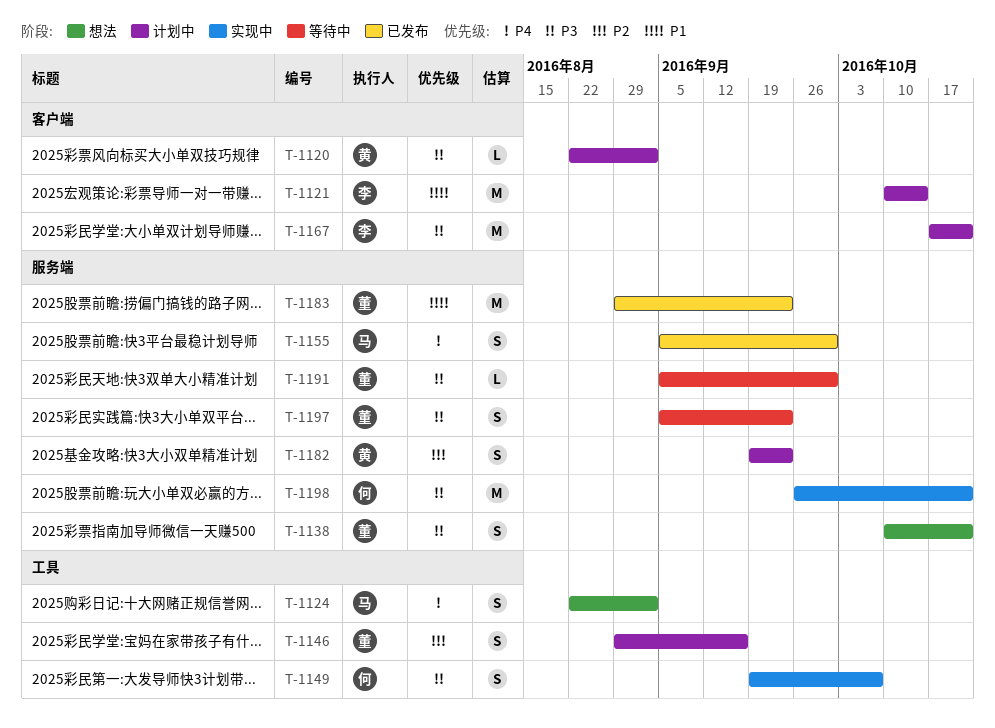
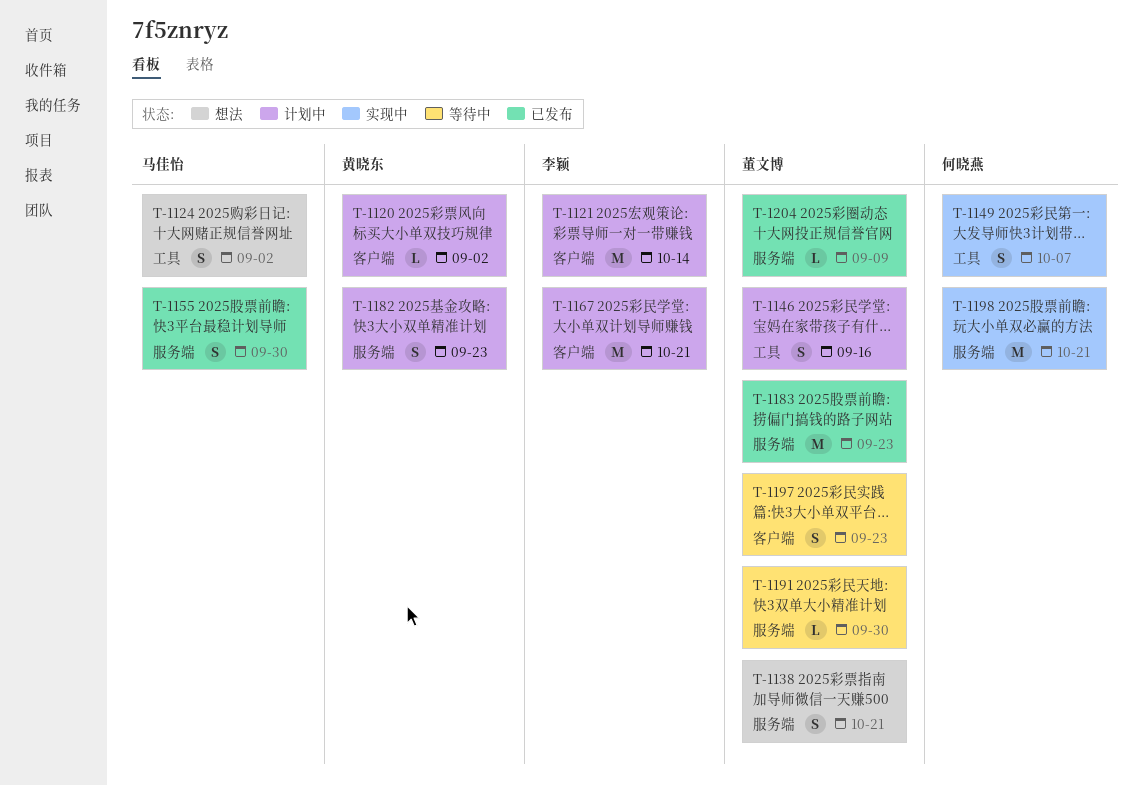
T-1197, label: 服务端 -> 客户端
T-1204: none -> present

